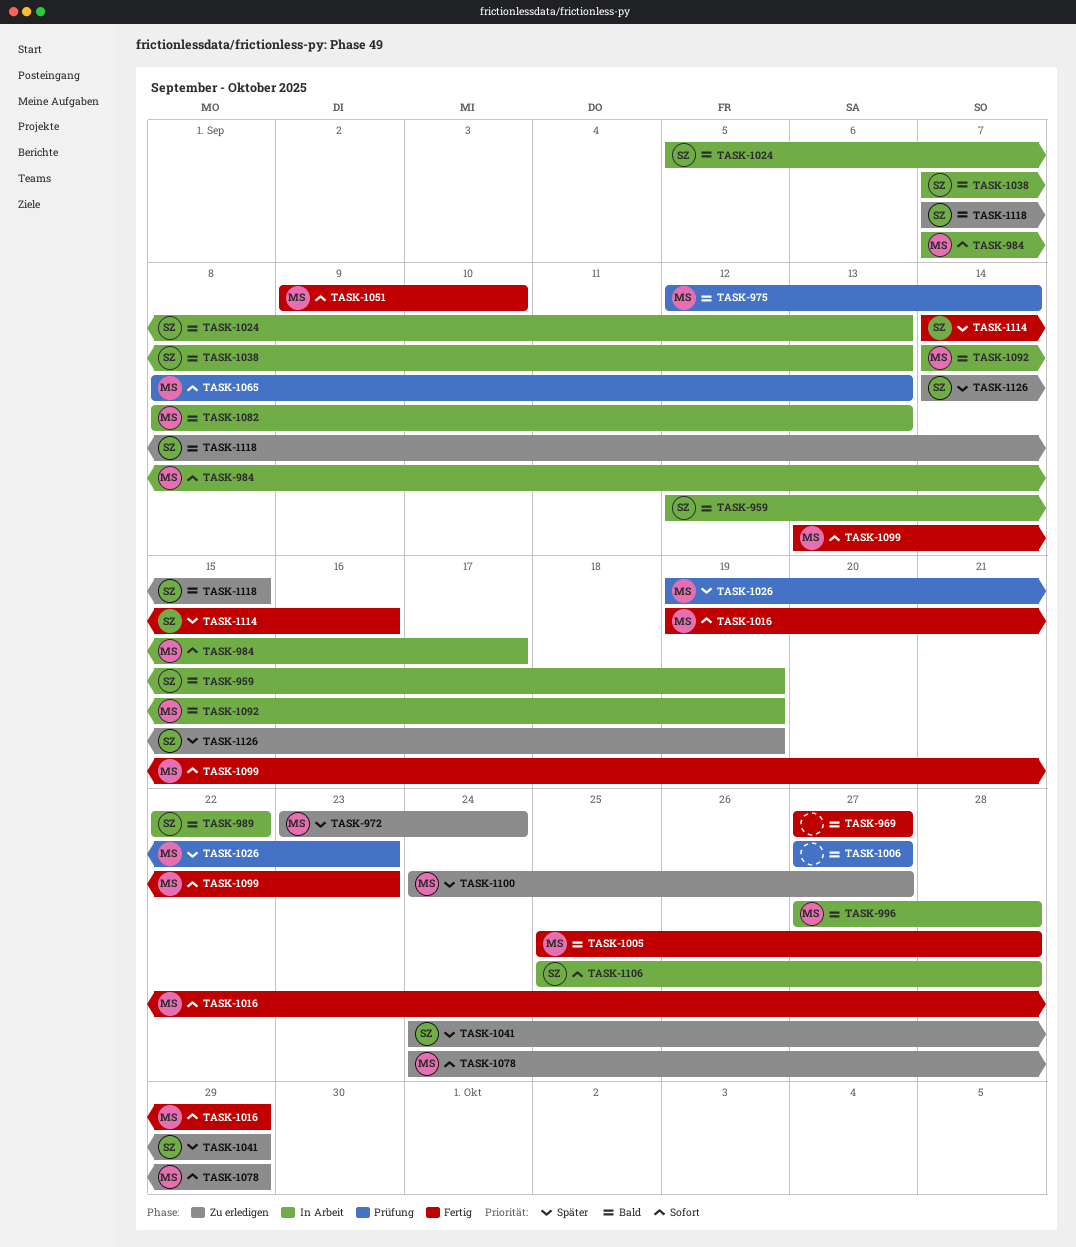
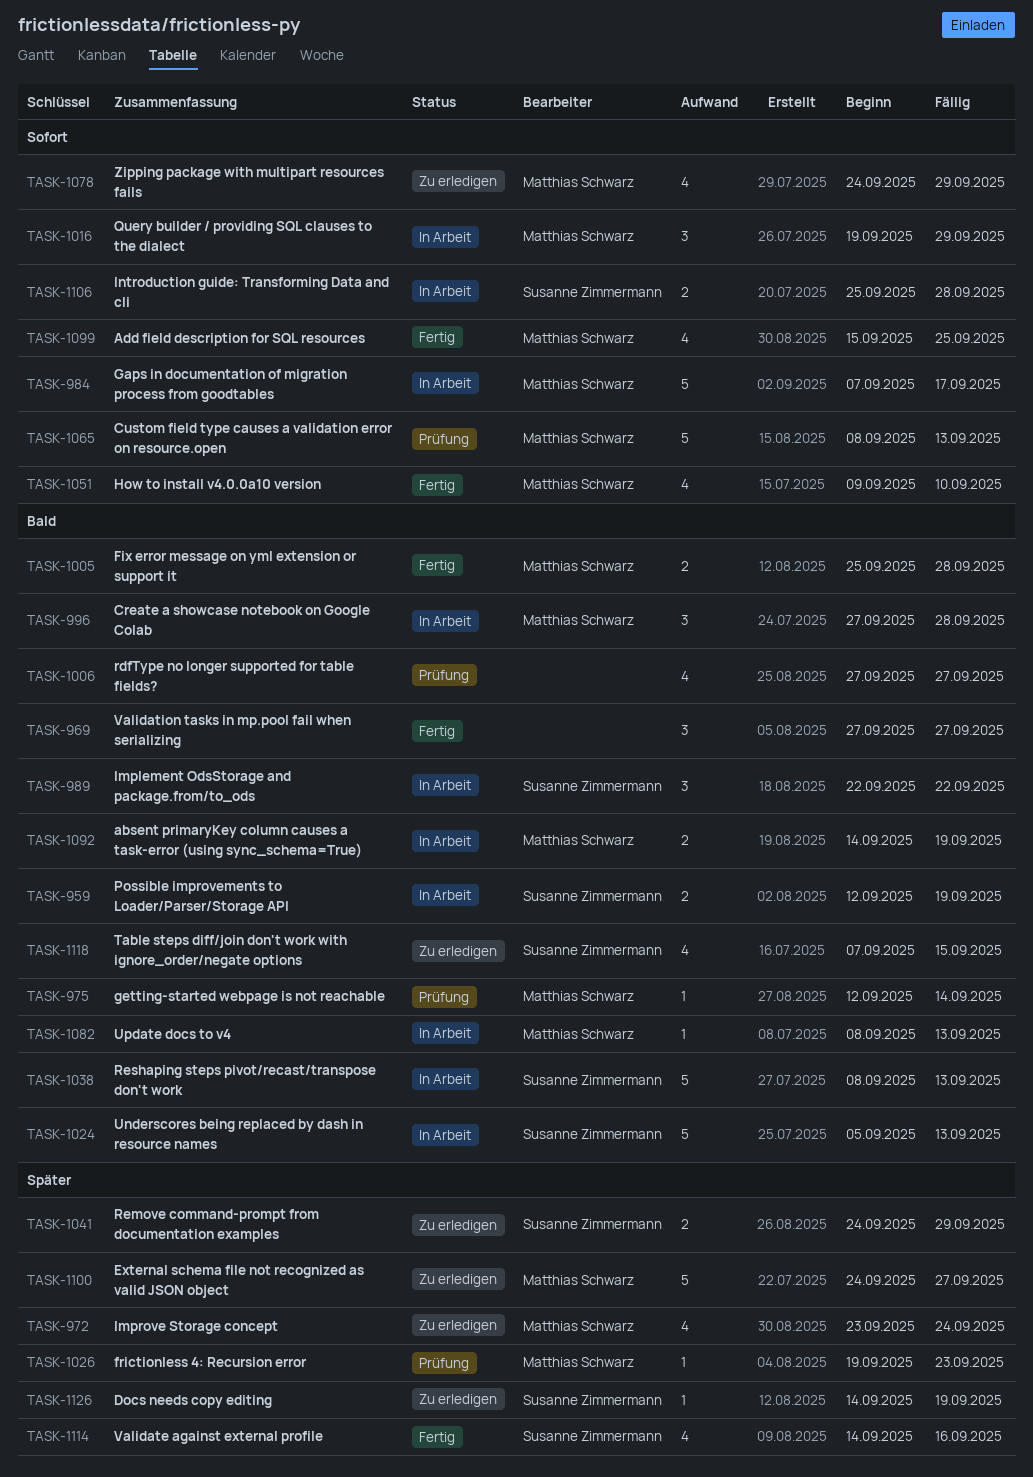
TASK-1016, status: Fertig -> In Arbeit
TASK-1038, start: Sep 7 -> Sep 8
TASK-1099, start: Sep 13 -> Sep 15
TASK-1099, due: Sep 23 -> Sep 25

